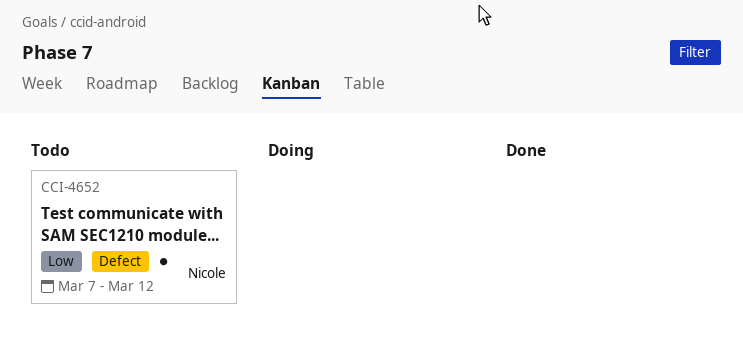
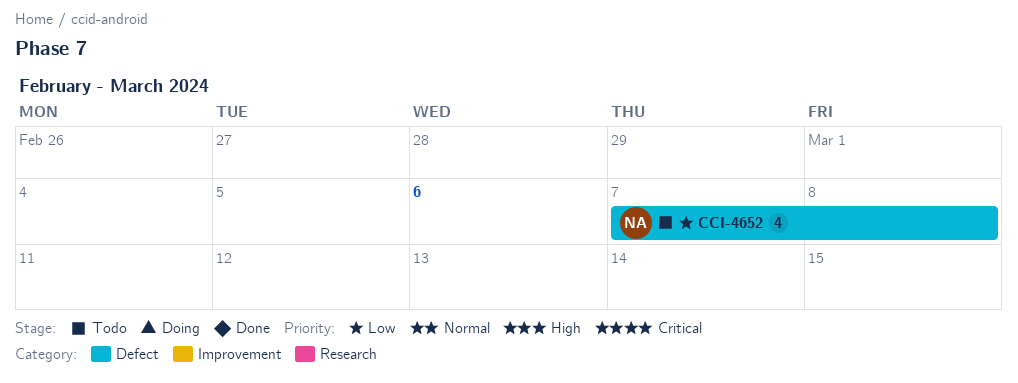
CCI-4652, estimate: 1 -> 4
CCI-4652, due: Mar 12 -> Mar 8

